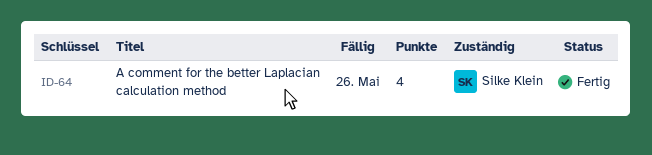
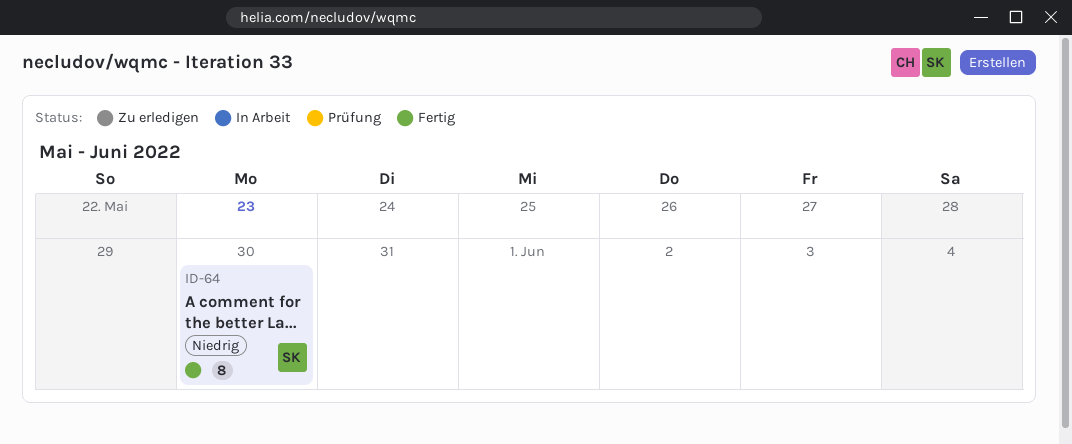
ID-64, estimate: 4 -> 8
ID-64, due: May 26 -> May 30

